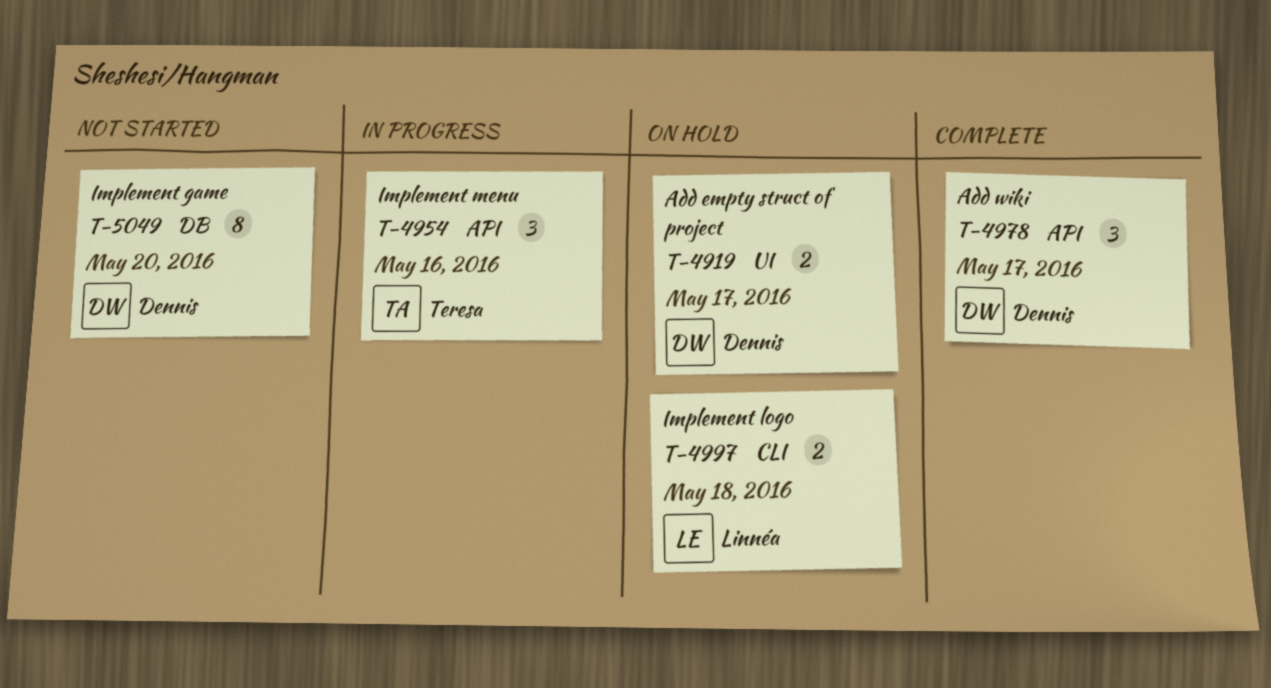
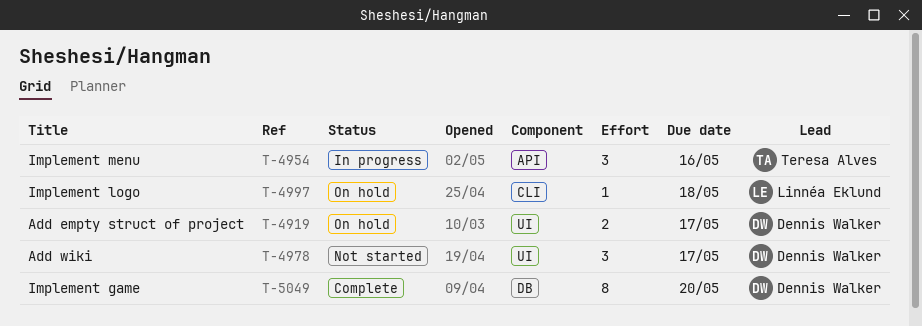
T-4978, status: Complete -> Not started
T-4978, label: API -> UI
T-4997, estimate: 2 -> 1
T-5049, status: Not started -> Complete

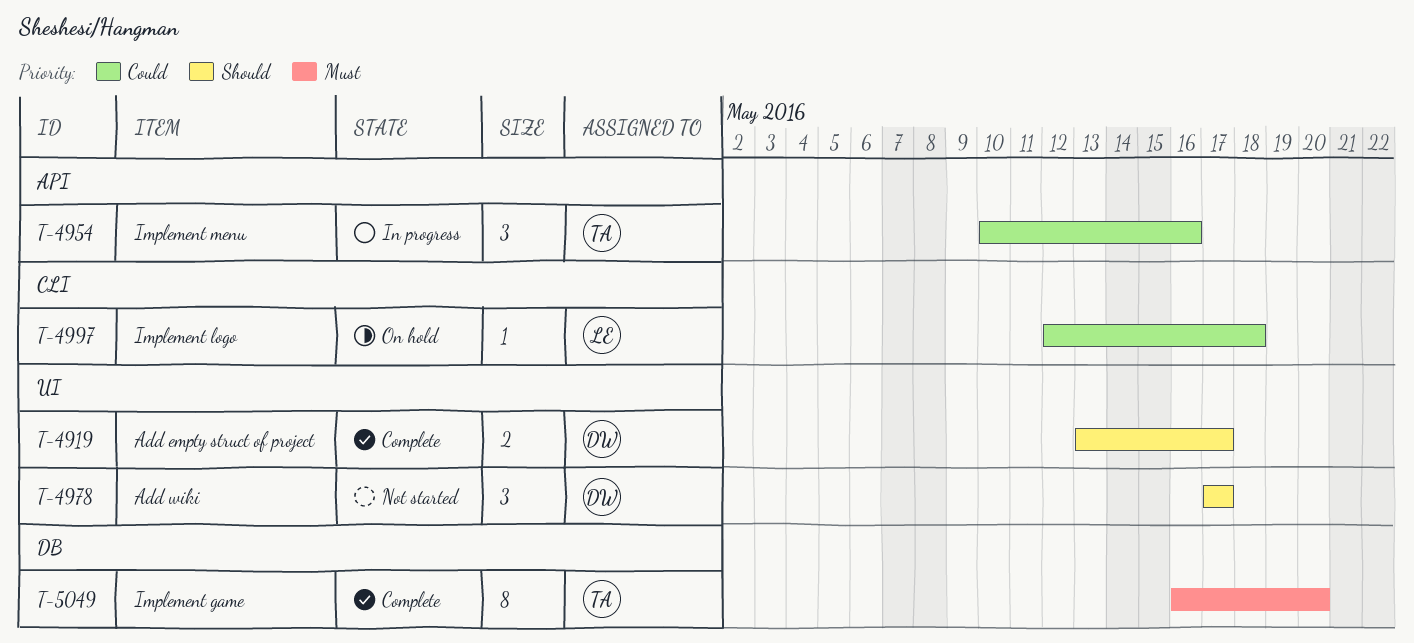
T-4919, status: On hold -> Complete
T-5049, owner: Dennis Walker -> Teresa Alves

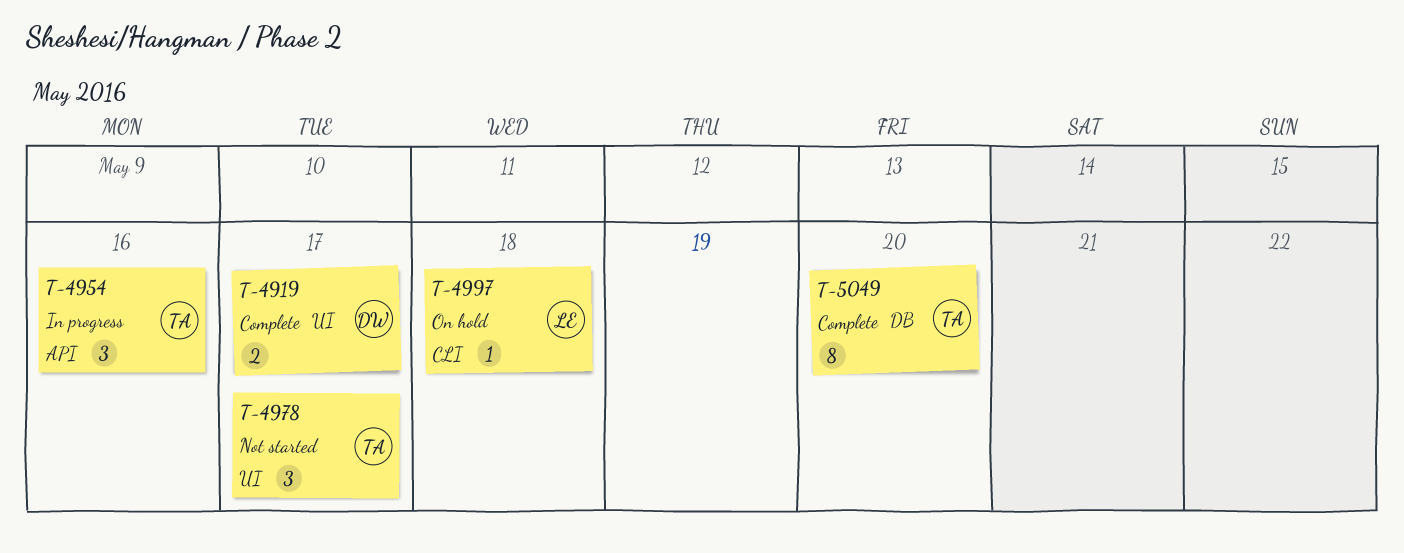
T-4978, owner: DW -> TA

